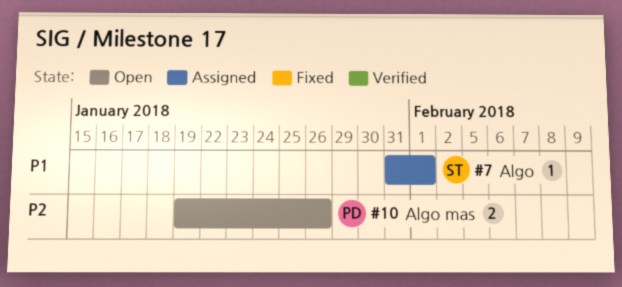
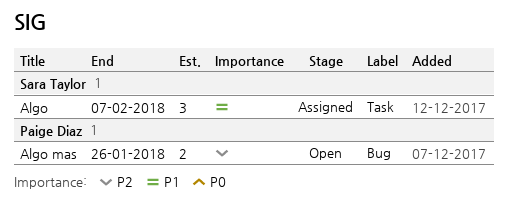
Algo, estimate: 1 -> 3
Algo, due: Feb 1 -> Feb 7

